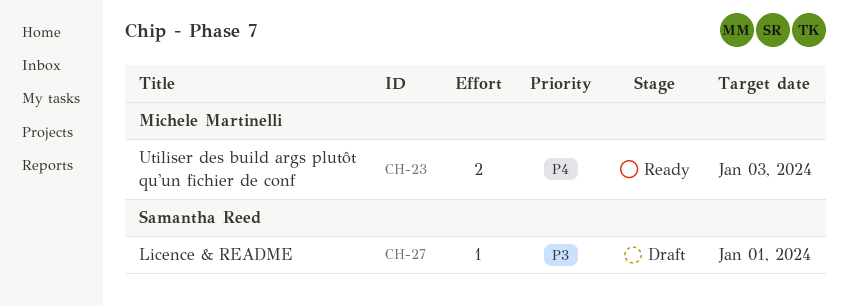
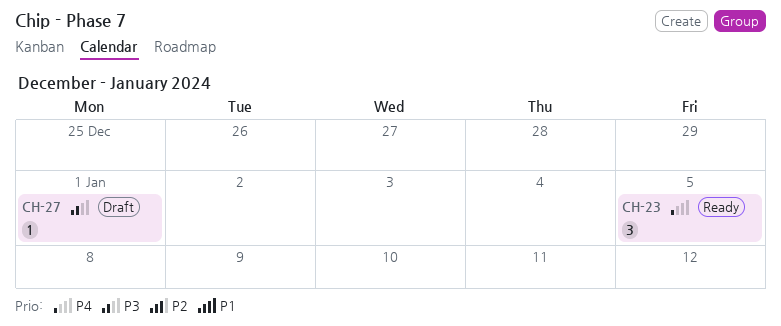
CH-23, estimate: 2 -> 3
CH-23, due: Jan 3 -> Jan 5

